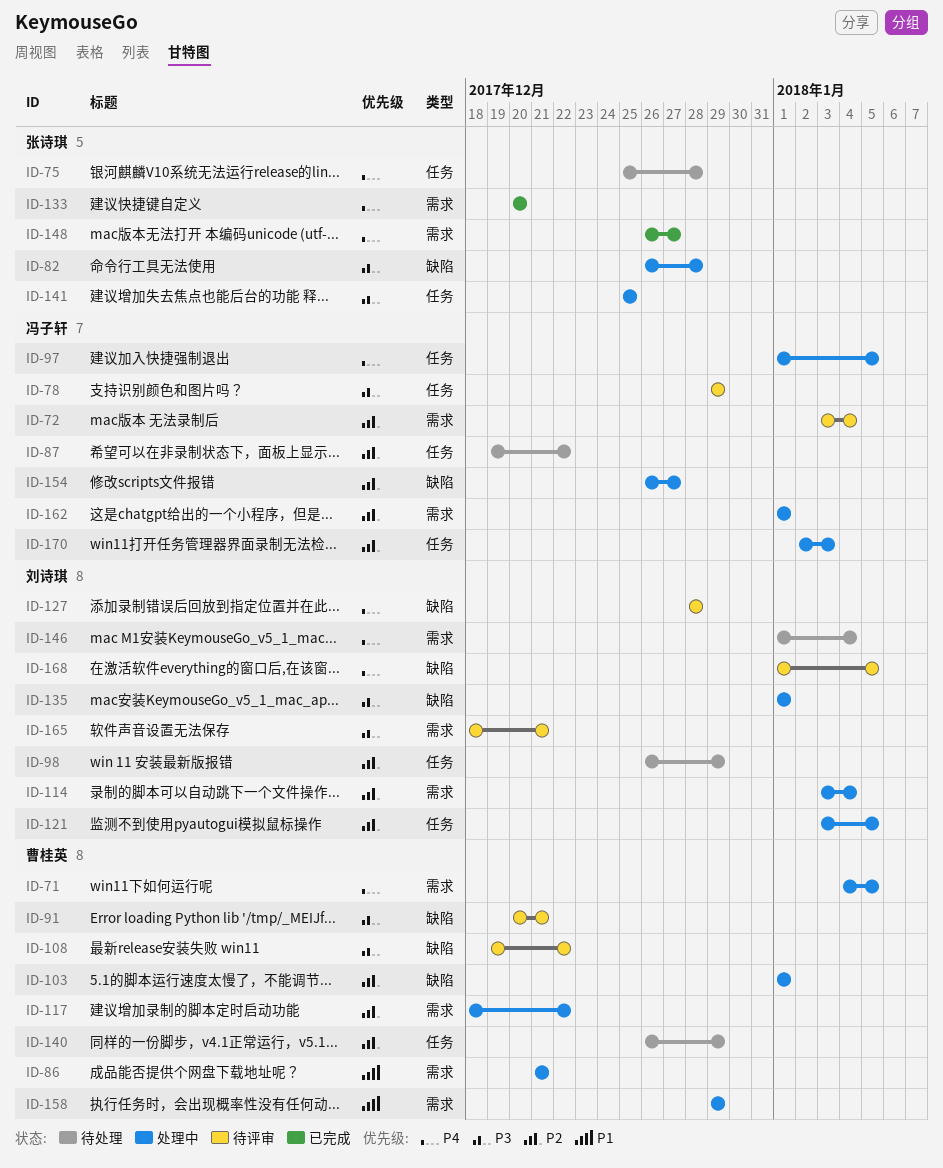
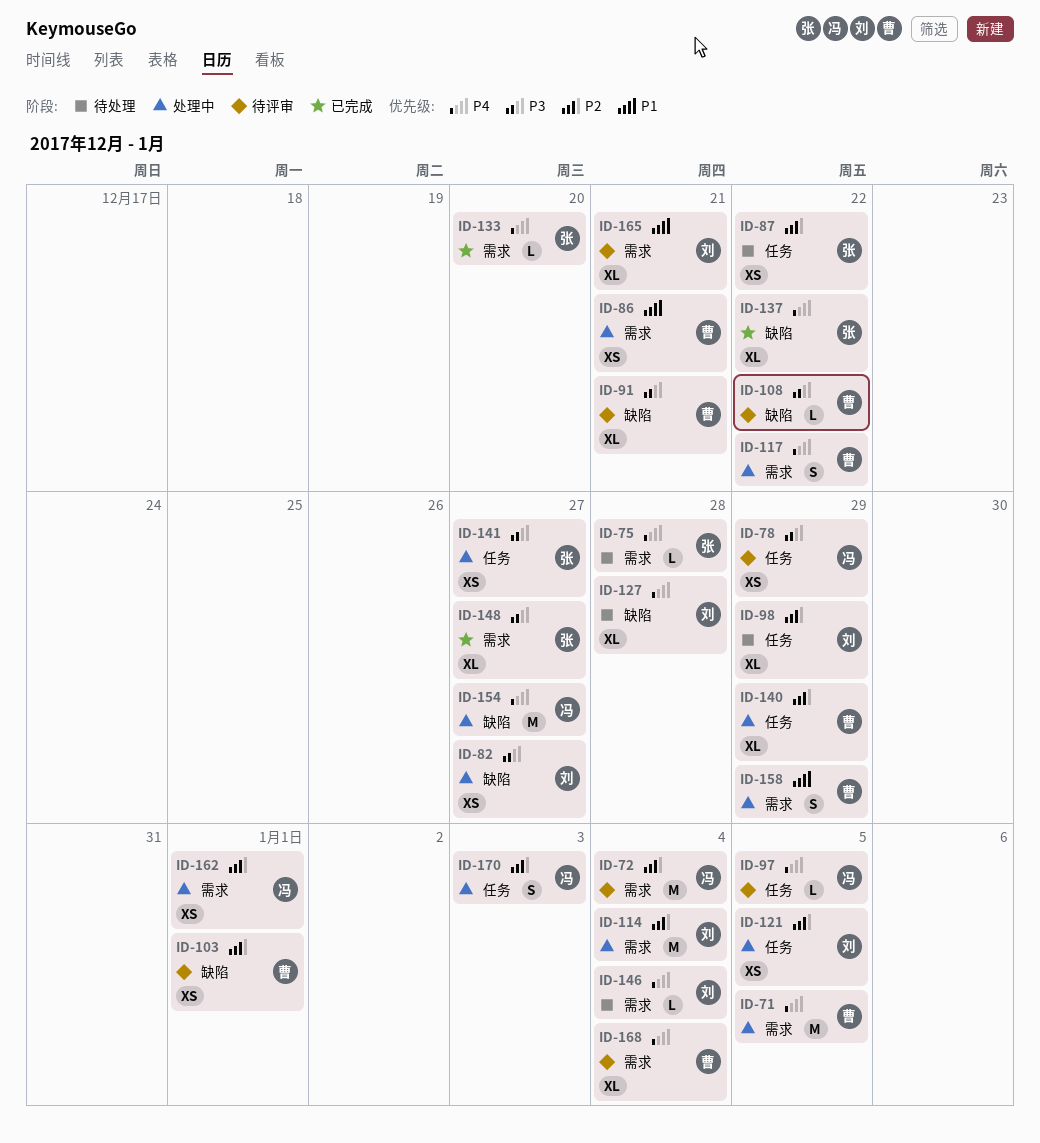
ID-75, label: 任务 -> 需求
ID-82, owner: 张诗琪 -> 刘诗琪
ID-82, due: Dec 28 -> Dec 27
ID-87, owner: 冯子轩 -> 张诗琪
ID-97, status: 处理中 -> 待评审
ID-103, status: 处理中 -> 待评审
ID-117, priority: P2 -> P4
ID-127, status: 待评审 -> 待处理
ID-135: present -> none
ID-137: none -> present
ID-140, status: 待处理 -> 处理中
ID-141, due: Dec 25 -> Dec 27
ID-148, priority: P4 -> P3
ID-154, priority: P2 -> P4
ID-165, priority: P3 -> P1
ID-168, owner: 刘诗琪 -> 曹桂英
ID-168, label: 缺陷 -> 需求
ID-168, due: Jan 5 -> Jan 4

